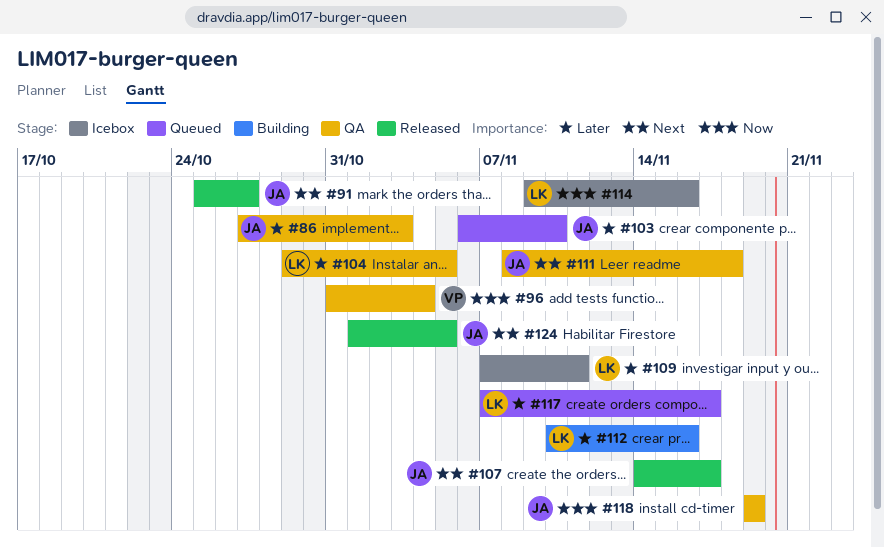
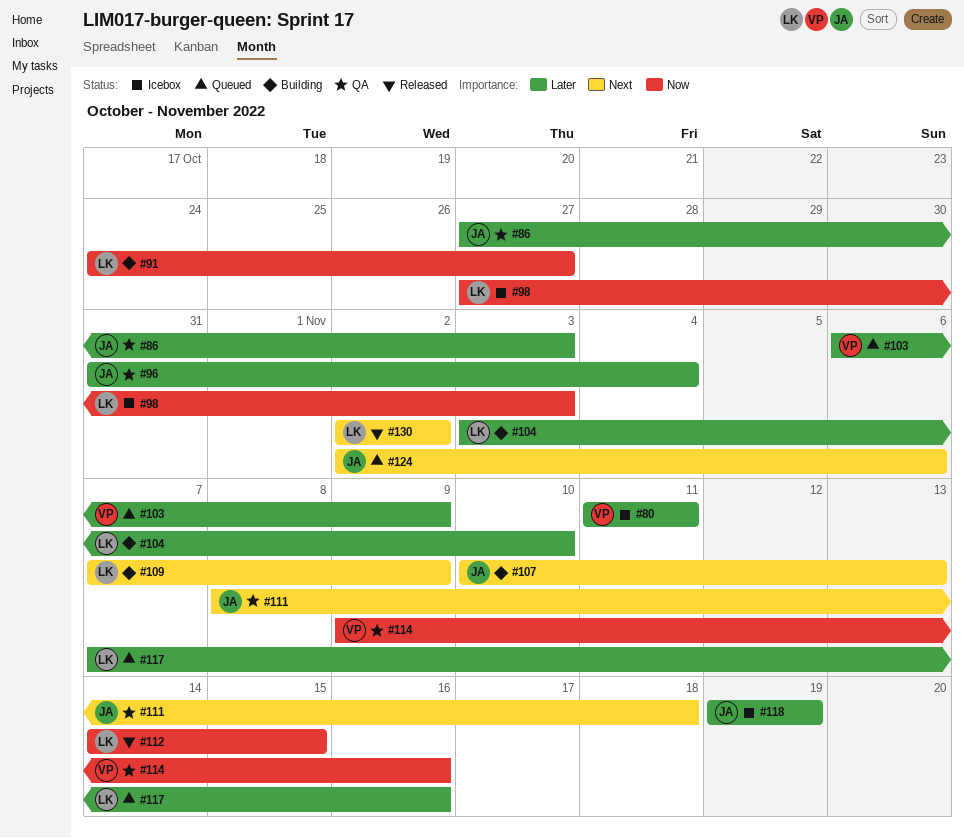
#80: none -> present
#91, status: Released -> Building
#91, owner: JA -> LK
#91, priority: Next -> Now
#91, start: Oct 25 -> Oct 24
#96, owner: VP -> JA
#96, priority: Now -> Later
#98: none -> present
#103, owner: JA -> VP
#103, due: Nov 10 -> Nov 9
#104, status: QA -> Building
#104, start: Oct 29 -> Nov 3
#104, due: Nov 5 -> Nov 10
#107, status: Released -> Building
#107, start: Nov 14 -> Nov 10
#107, due: Nov 17 -> Nov 13
#109, status: Icebox -> Building
#109, priority: Later -> Next
#109, due: Nov 11 -> Nov 9
#112, status: Building -> Released
#112, priority: Later -> Now
#112, start: Nov 10 -> Nov 14
#112, due: Nov 16 -> Nov 15
#114, status: Icebox -> QA
#114, owner: LK -> VP
#117, due: Nov 17 -> Nov 16
#118, status: QA -> Icebox
#118, priority: Now -> Later
#124, status: Released -> Queued
#124, start: Nov 1 -> Nov 2
#124, due: Nov 5 -> Nov 6
#130: none -> present

